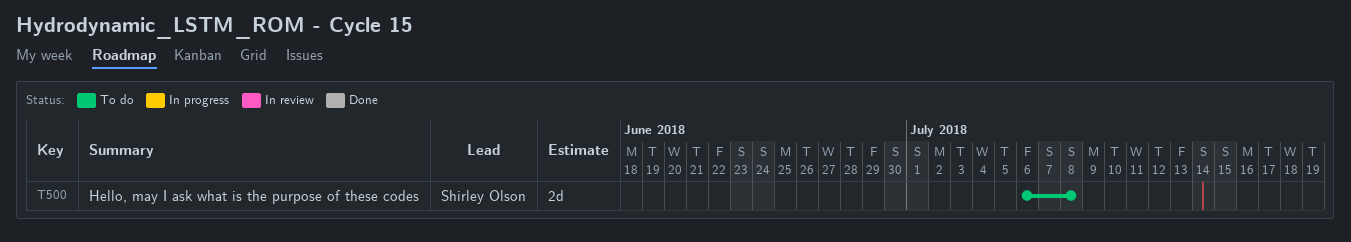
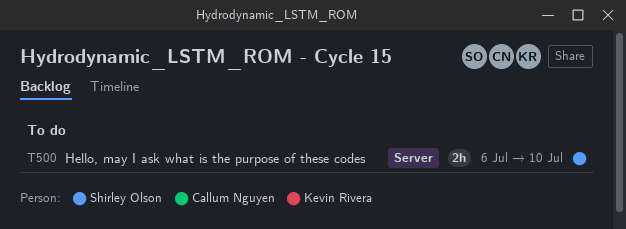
T500, estimate: 2d -> 2h
T500, due: Jul 8 -> Jul 10

